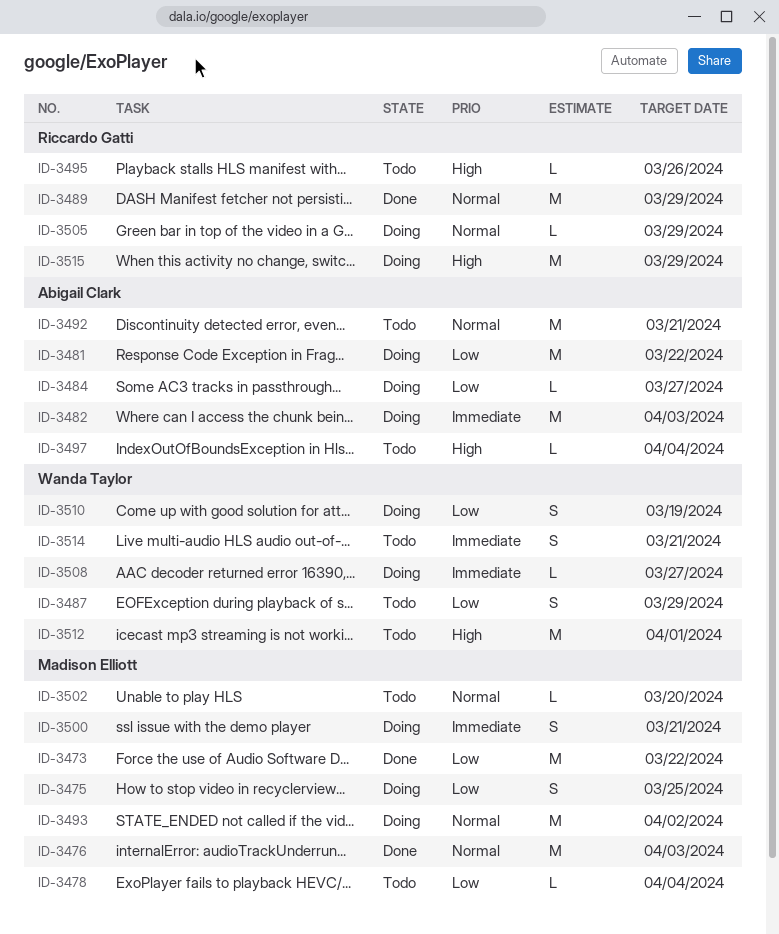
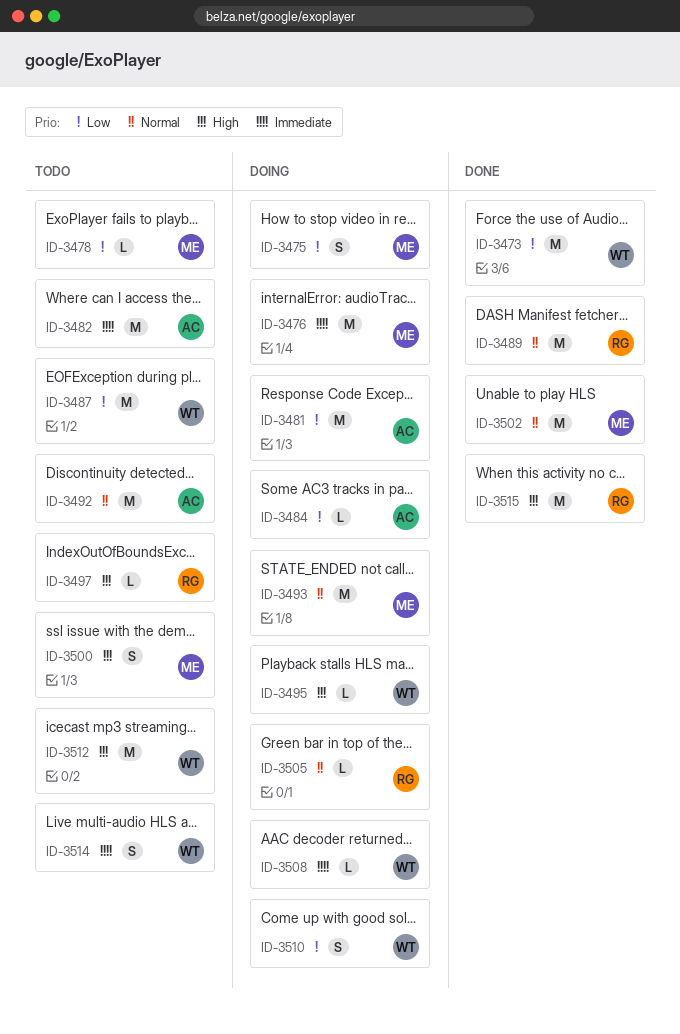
ID-3473, owner: Madison Elliott -> Wanda Taylor
ID-3476, status: Done -> Doing
ID-3476, priority: Normal -> Immediate
ID-3482, status: Doing -> Todo
ID-3487, estimate: S -> M
ID-3495, status: Todo -> Doing
ID-3495, owner: Riccardo Gatti -> Wanda Taylor
ID-3497, owner: Abigail Clark -> Riccardo Gatti
ID-3500, status: Doing -> Todo
ID-3500, priority: Immediate -> High
ID-3502, status: Todo -> Done
ID-3502, estimate: L -> M
ID-3515, status: Doing -> Done

